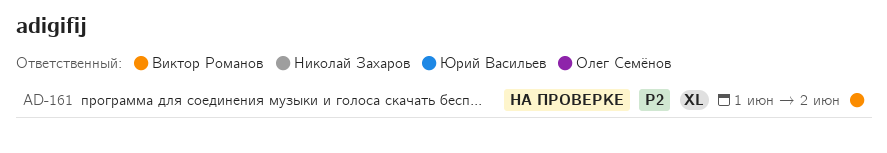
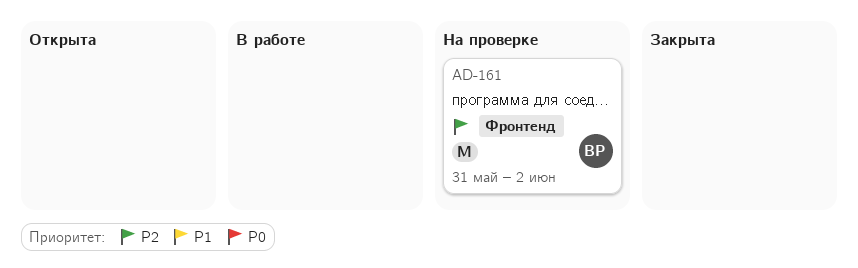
AD-161, estimate: XL -> M
AD-161, start: Jun 1 -> May 31

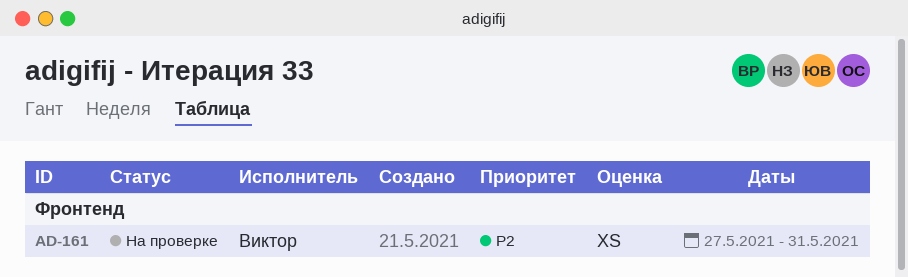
AD-161, estimate: M -> XS
AD-161, start: May 31 -> May 27
AD-161, due: Jun 2 -> May 31

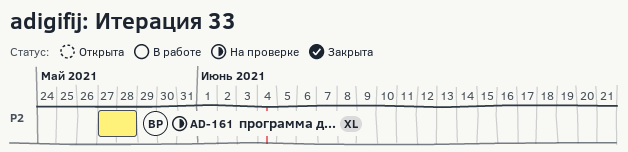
AD-161, estimate: XS -> XL
AD-161, due: May 31 -> May 28

